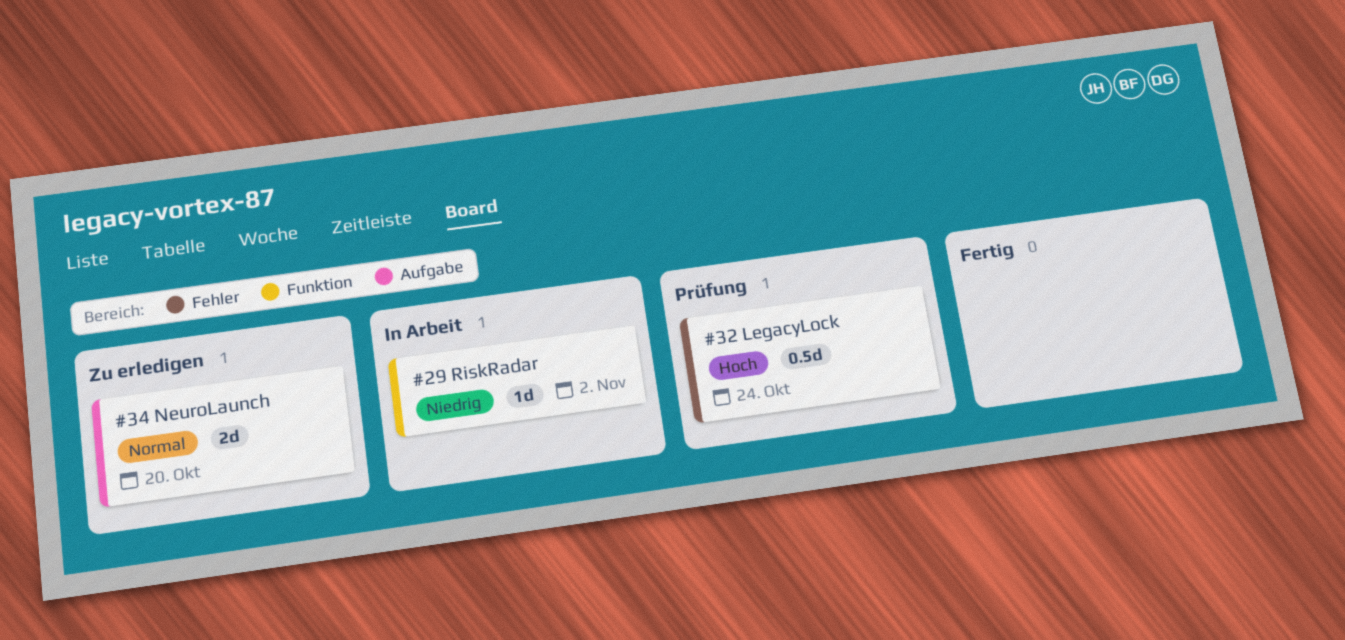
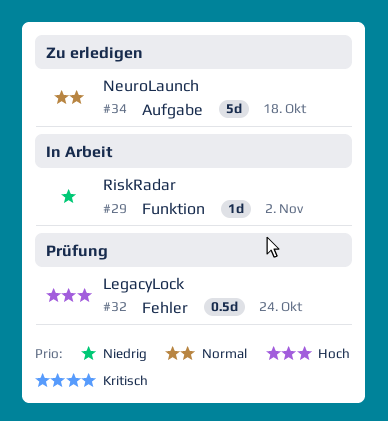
#34, estimate: 2d -> 5d
#34, due: Oct 20 -> Oct 18

